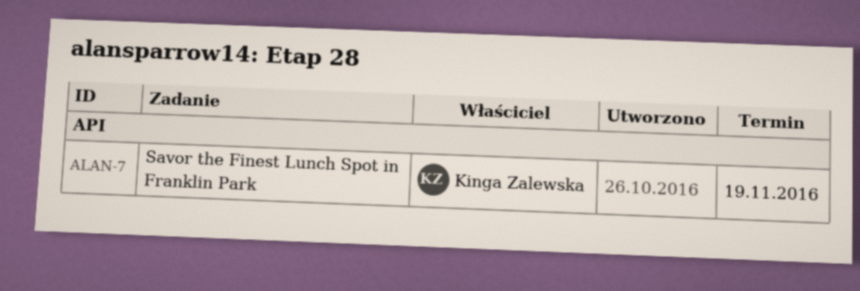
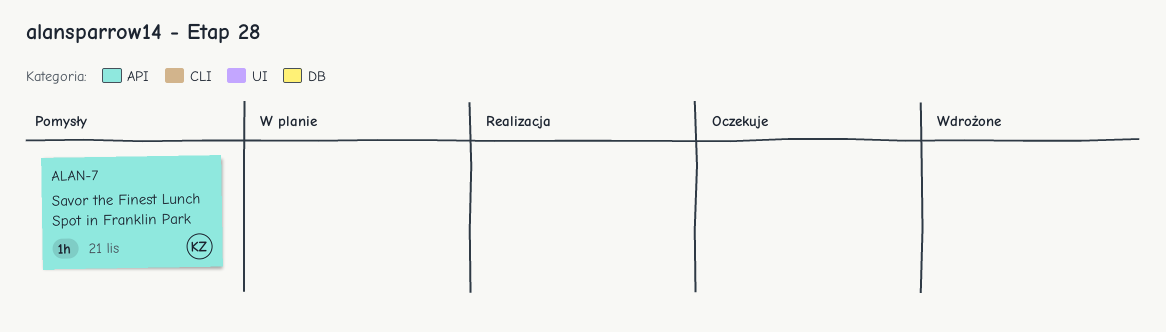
ALAN-7, due: Nov 19 -> Nov 21

